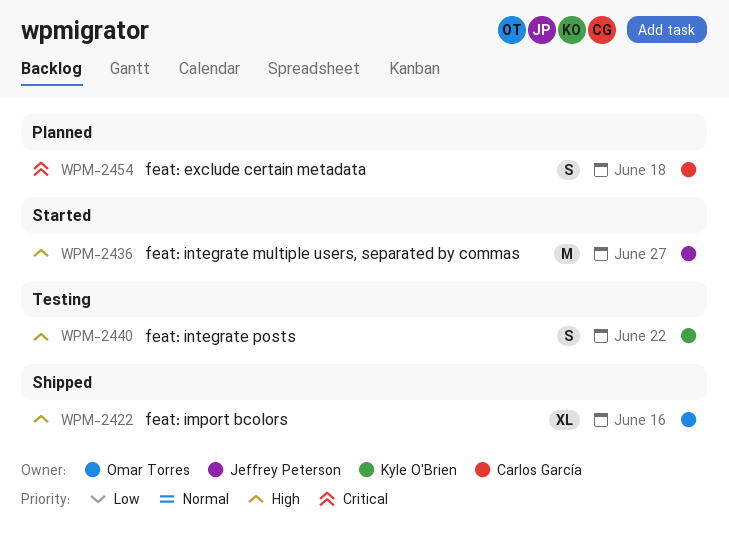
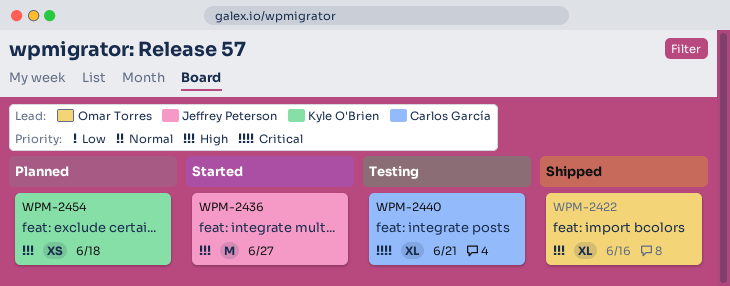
WPM-2440, owner: Kyle O'Brien -> Carlos García
WPM-2440, priority: High -> Critical
WPM-2440, estimate: S -> XL
WPM-2440, due: Jun 22 -> Jun 21
WPM-2454, owner: Carlos García -> Kyle O'Brien
WPM-2454, priority: Critical -> High
WPM-2454, estimate: S -> XS

